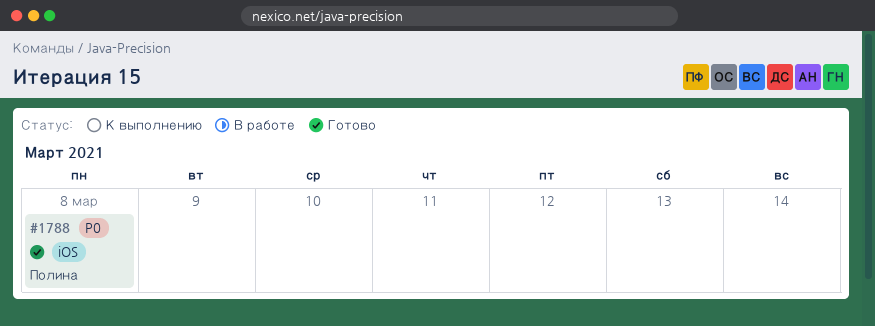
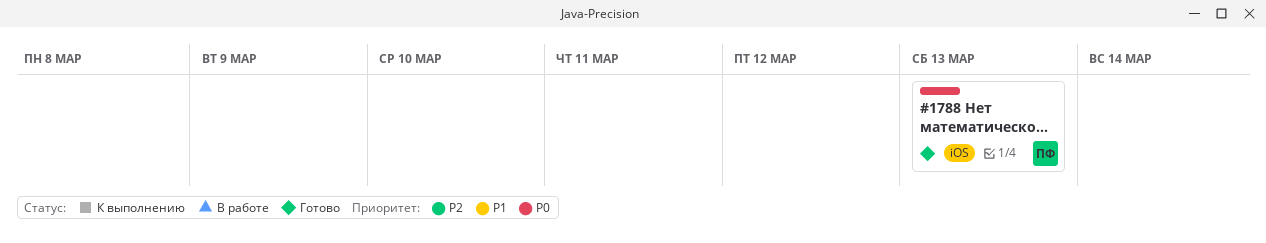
#1788, due: Mar 8 -> Mar 13

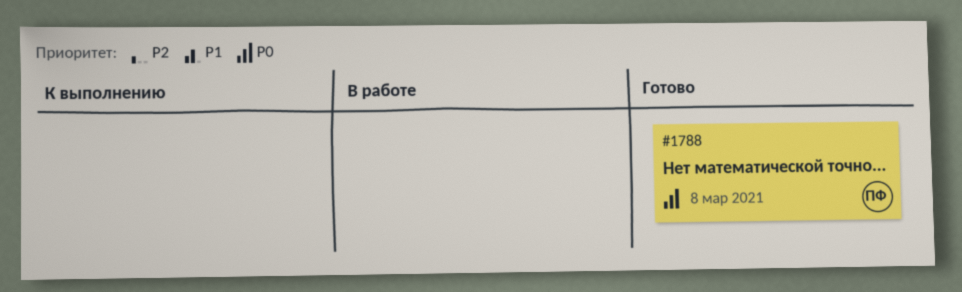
#1788, due: Mar 13 -> Mar 8

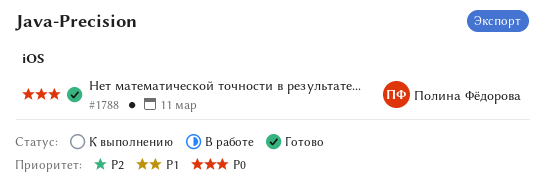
#1788, due: Mar 8 -> Mar 11

